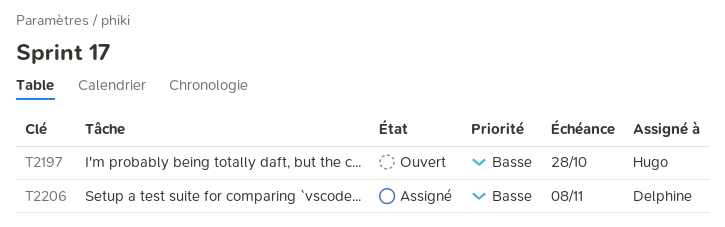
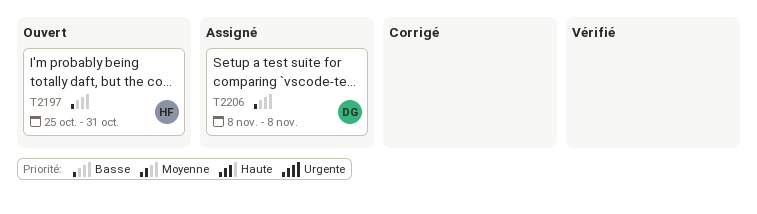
T2197, due: Oct 28 -> Oct 31

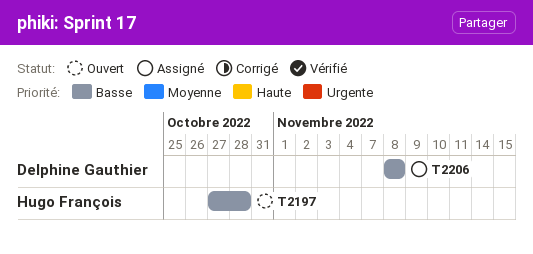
T2197, start: Oct 25 -> Oct 27
T2197, due: Oct 31 -> Oct 28

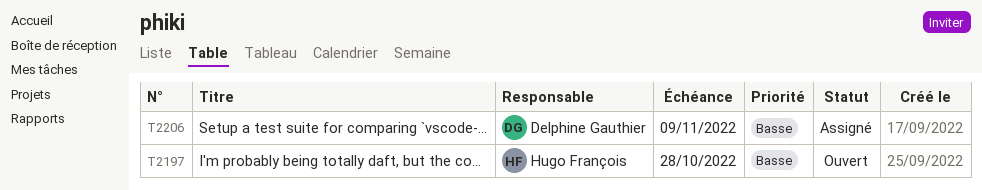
T2206, due: Nov 8 -> Nov 9

